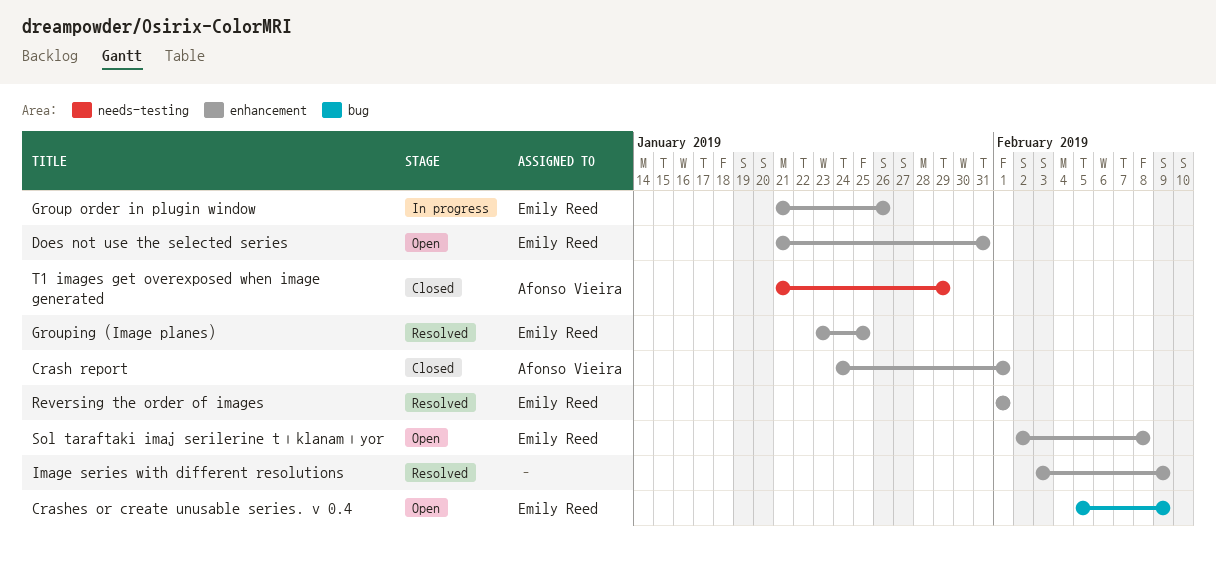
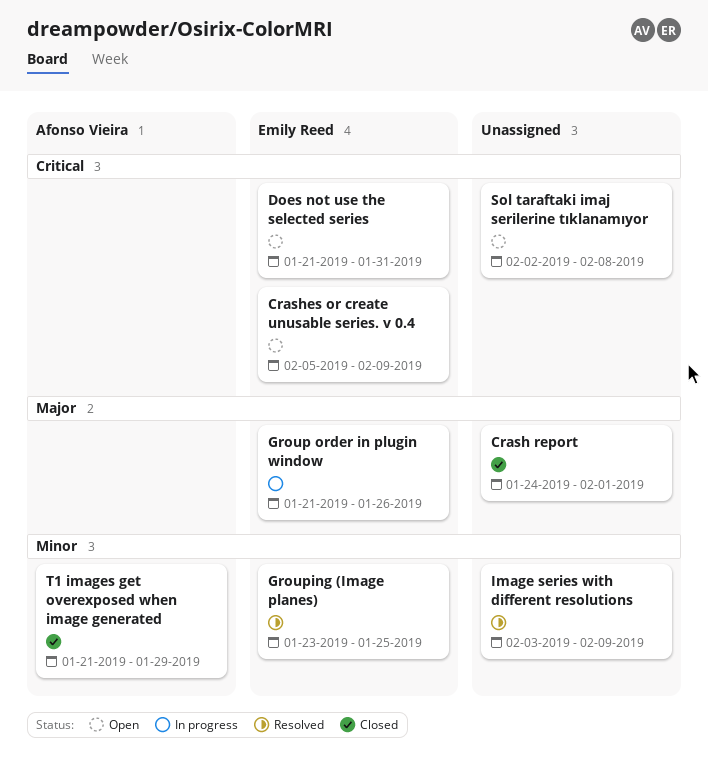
Crash report, owner: Afonso Vieira -> none
Reversing the order of images: present -> none
Sol taraftaki imaj serilerine tıklanamıyor, owner: Emily Reed -> none

